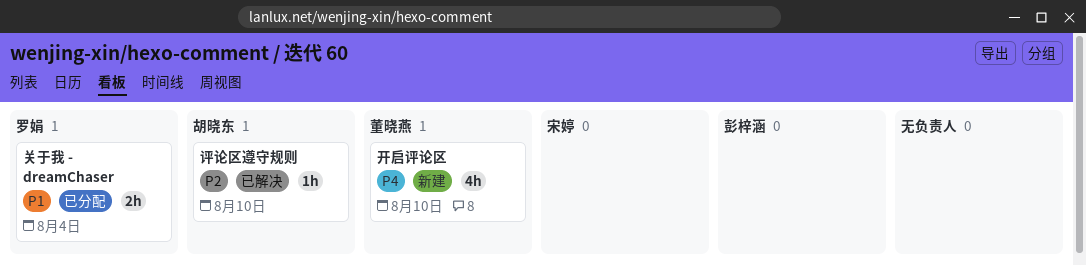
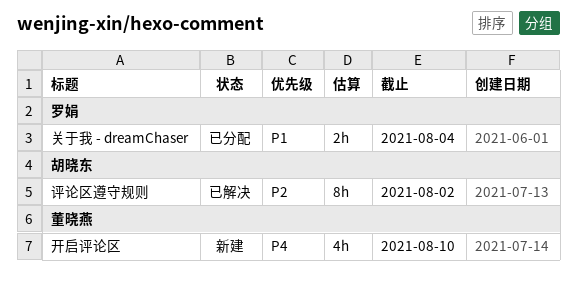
评论区遵守规则, estimate: 1h -> 8h
评论区遵守规则, due: Aug 10 -> Aug 2

